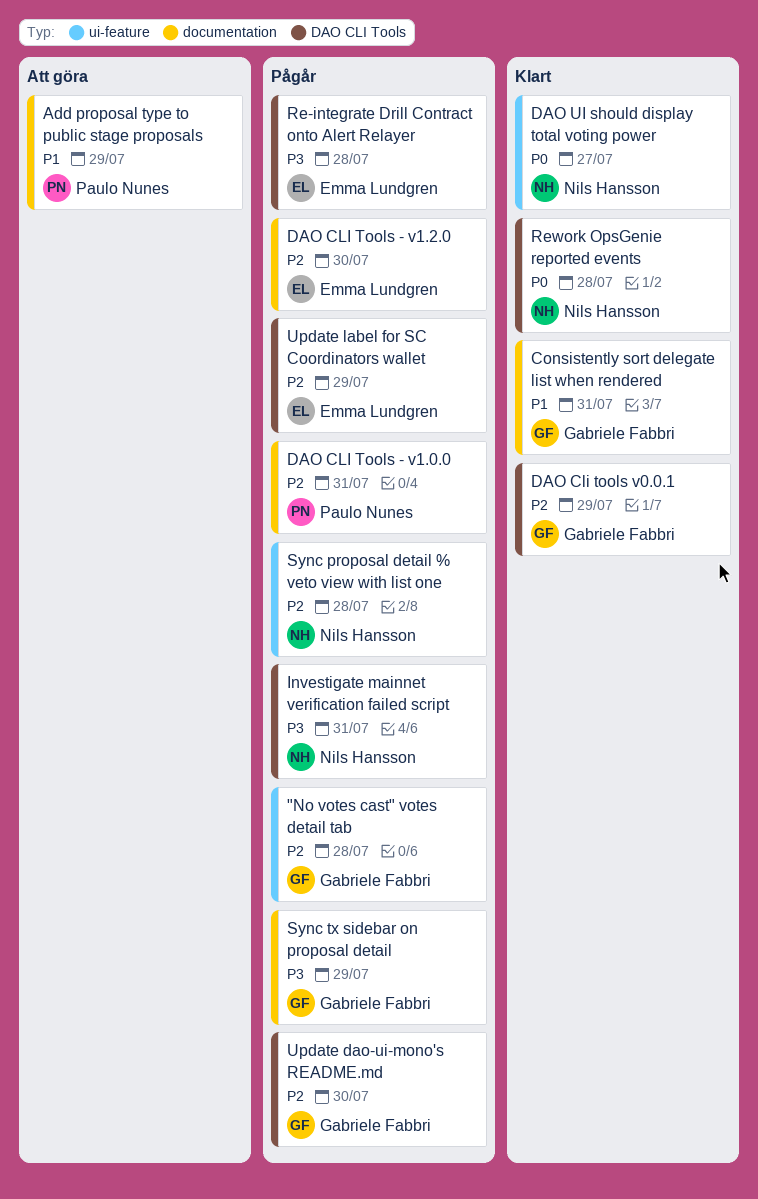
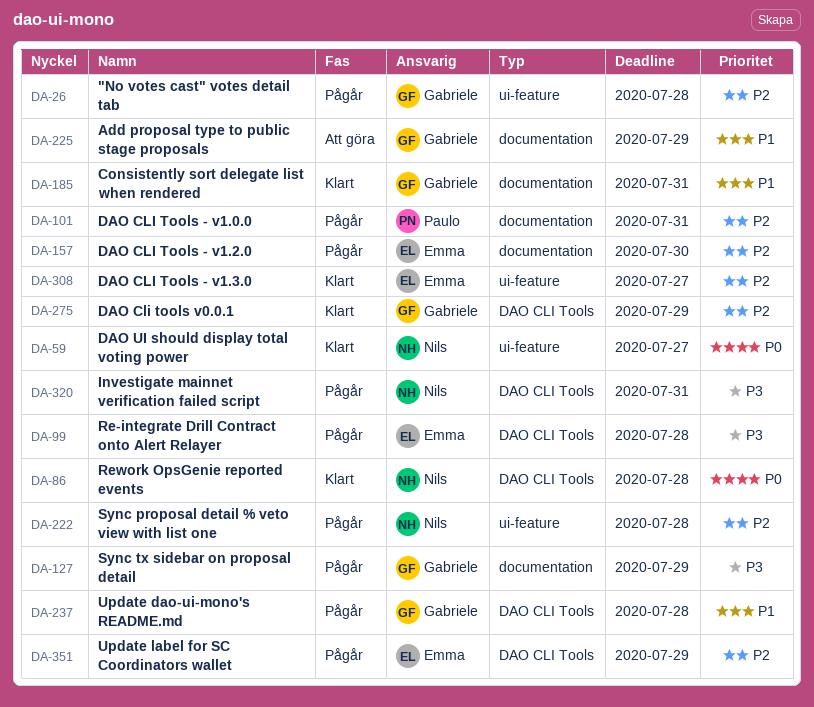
Add proposal type to public stage proposals, owner: Paulo Nunes -> Gabriele Fabbri
DAO CLI Tools - v1.3.0: none -> present
Update dao-ui-mono's README.md, priority: P2 -> P1
Update dao-ui-mono's README.md, due: Jul 30 -> Jul 28

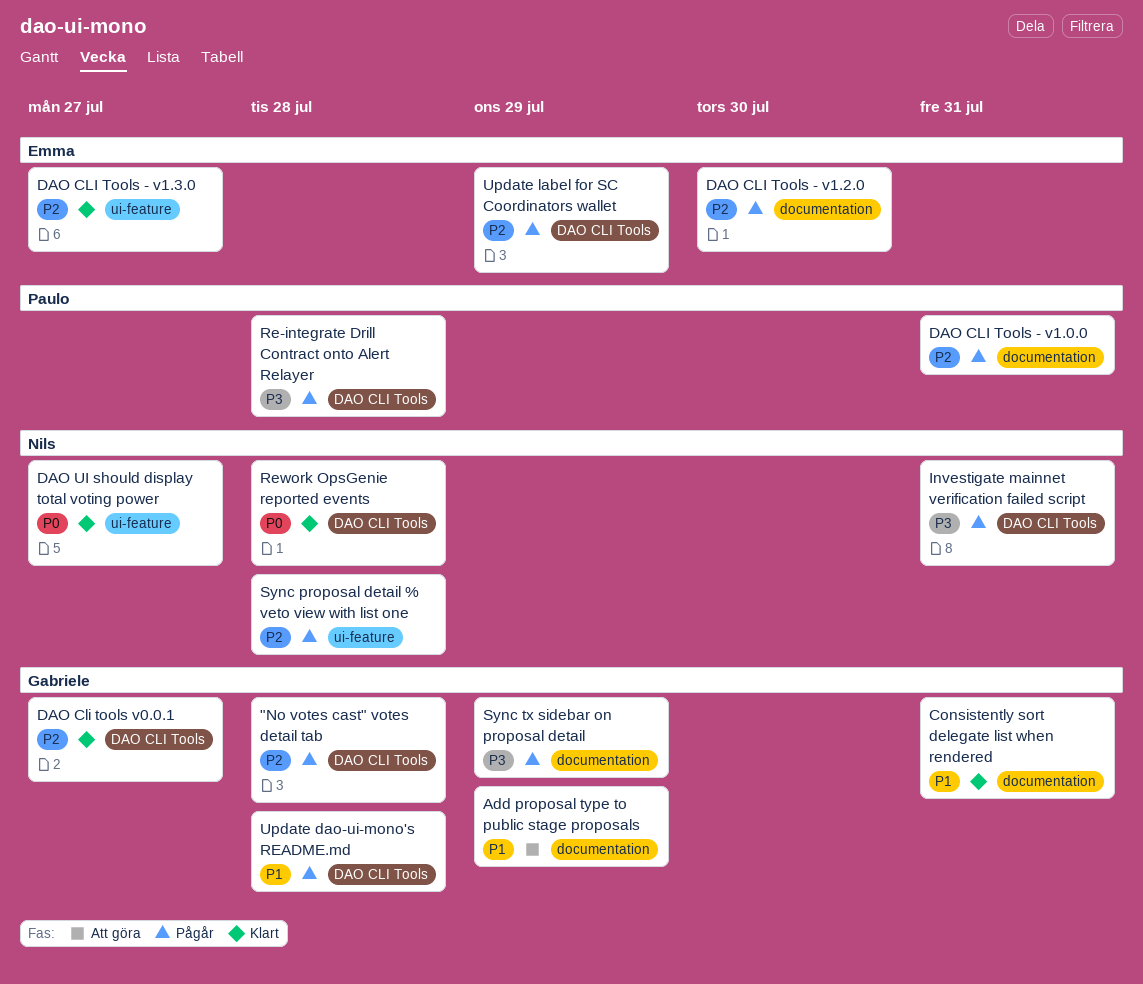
"No votes cast" votes detail tab, label: ui-feature -> DAO CLI Tools
DAO Cli tools v0.0.1, due: Jul 29 -> Jul 27
Re-integrate Drill Contract onto Alert Relayer, owner: Emma -> Paulo

